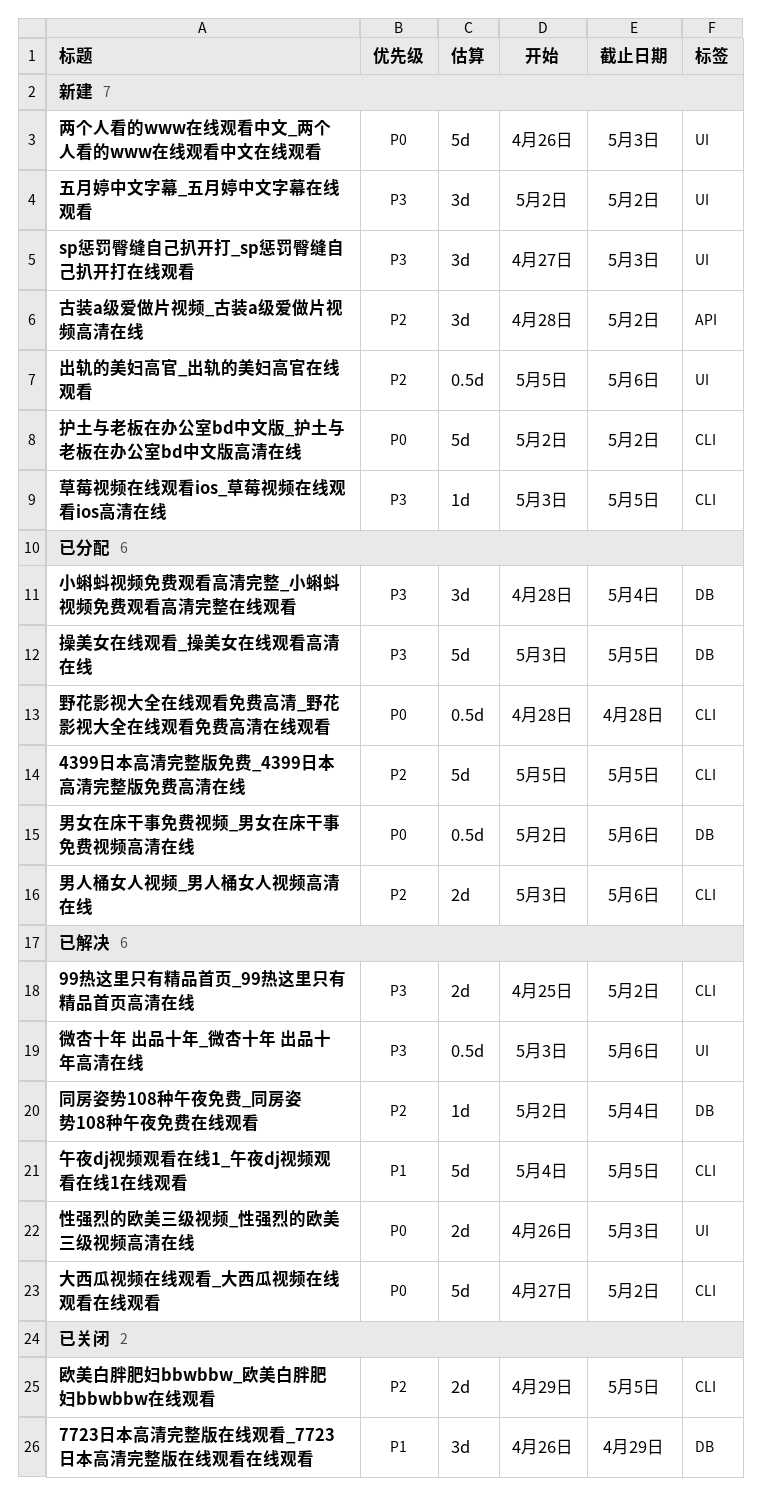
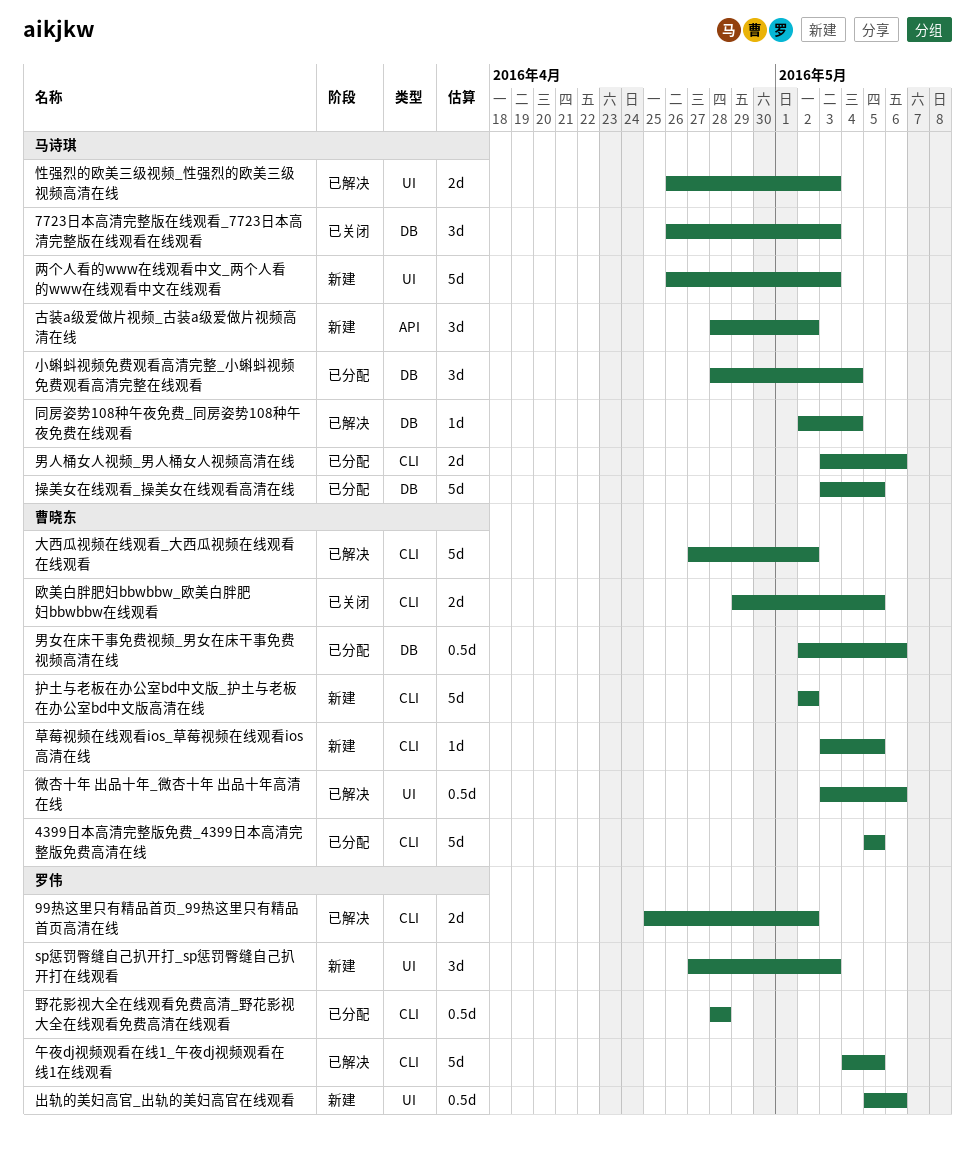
7723日本高清完整版在线观看_7723日本高清完整版在线观看在线观看, due: Apr 29 -> May 3
五月婷中文字幕_五月婷中文字幕在线观看: present -> none

